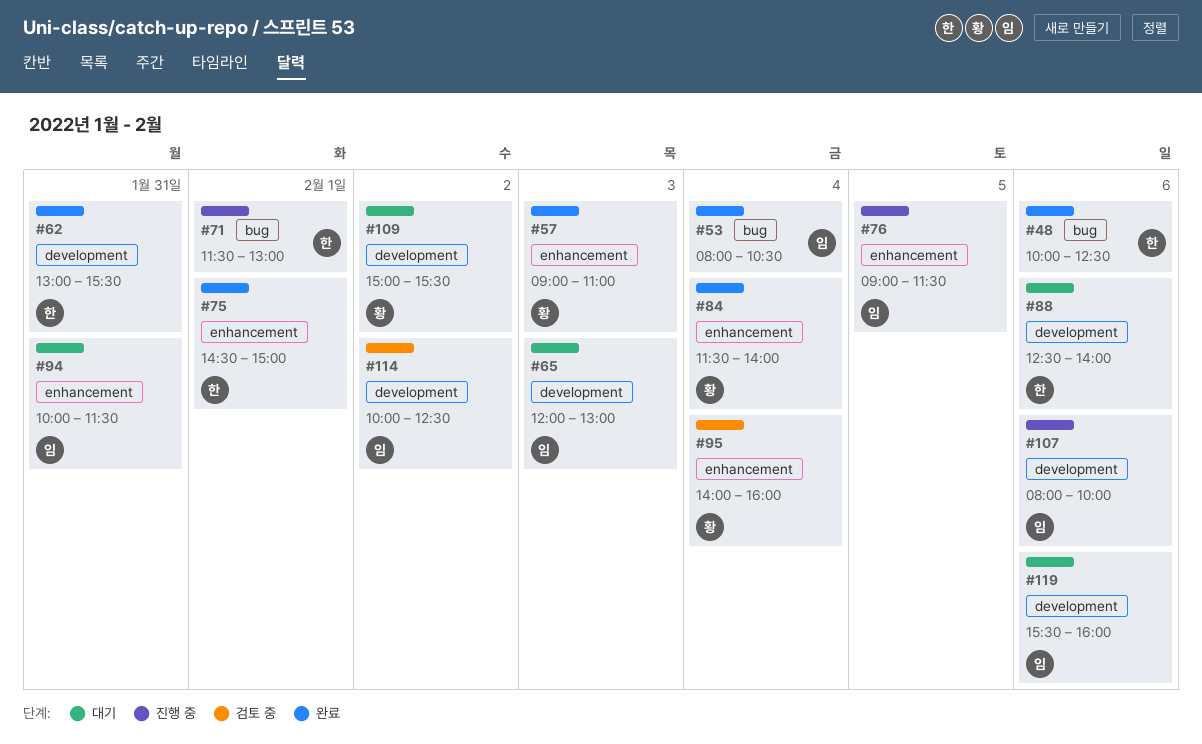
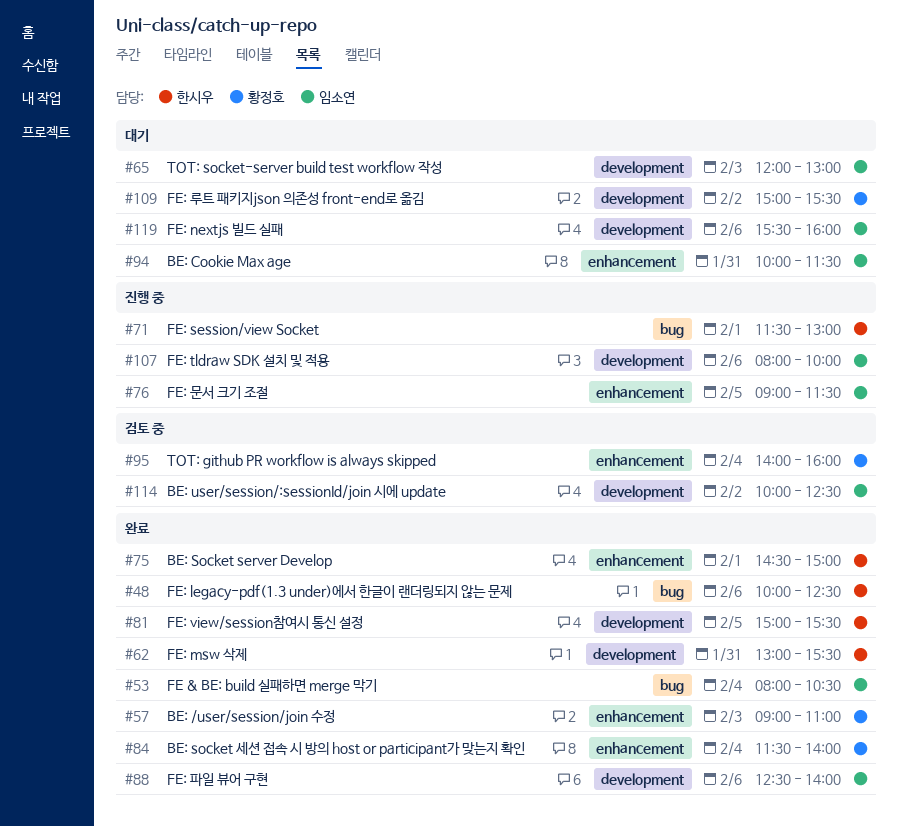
#81: none -> present
#88, status: 대기 -> 완료
#88, owner: 한시우 -> 임소연

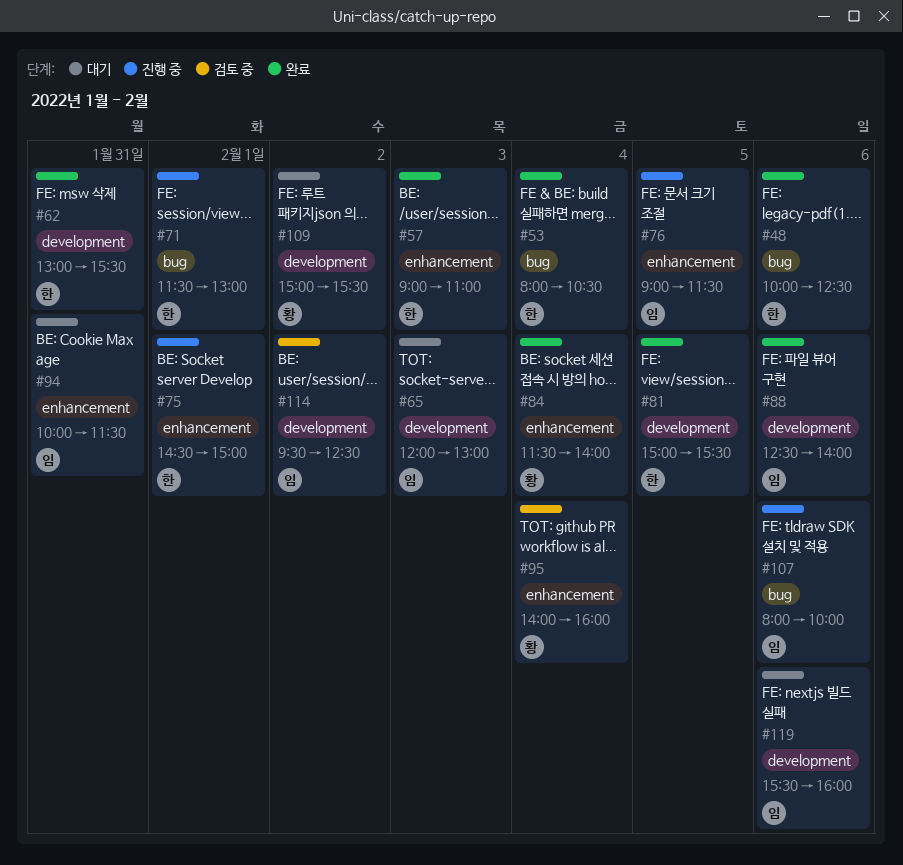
#53, owner: 임소연 -> 한시우
#57, owner: 황정호 -> 한시우
#75, status: 완료 -> 진행 중
#107, label: development -> bug
#114, begins: 10:00 -> 09:30

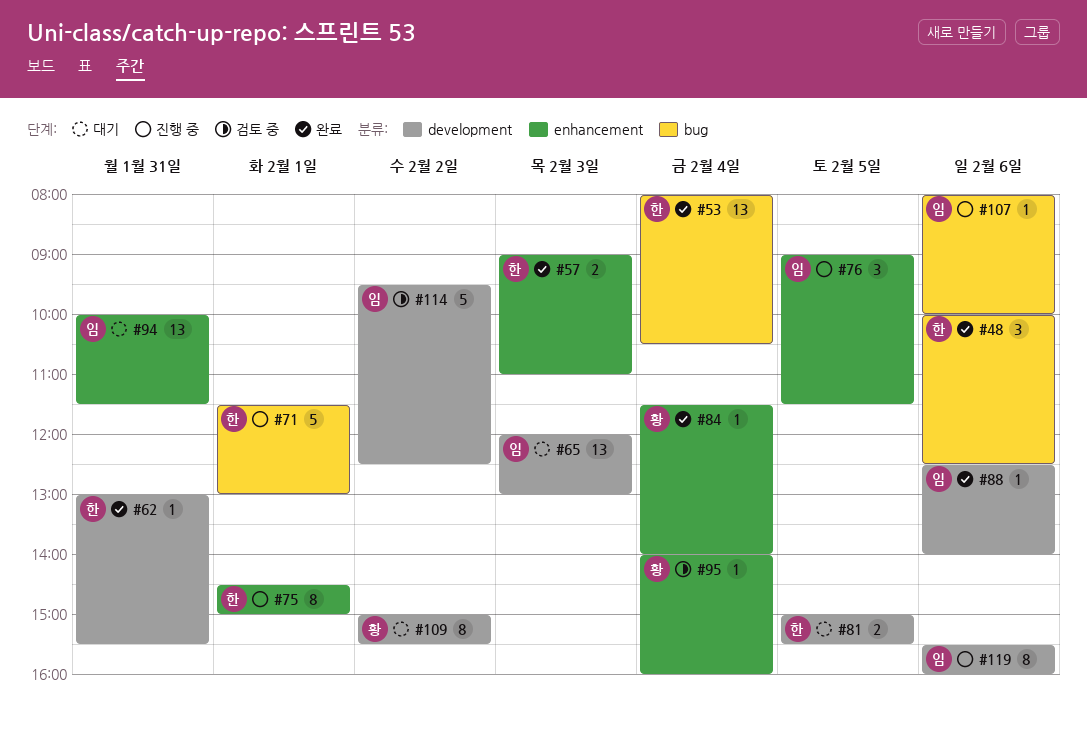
#81, status: 완료 -> 대기
#119, status: 대기 -> 진행 중

